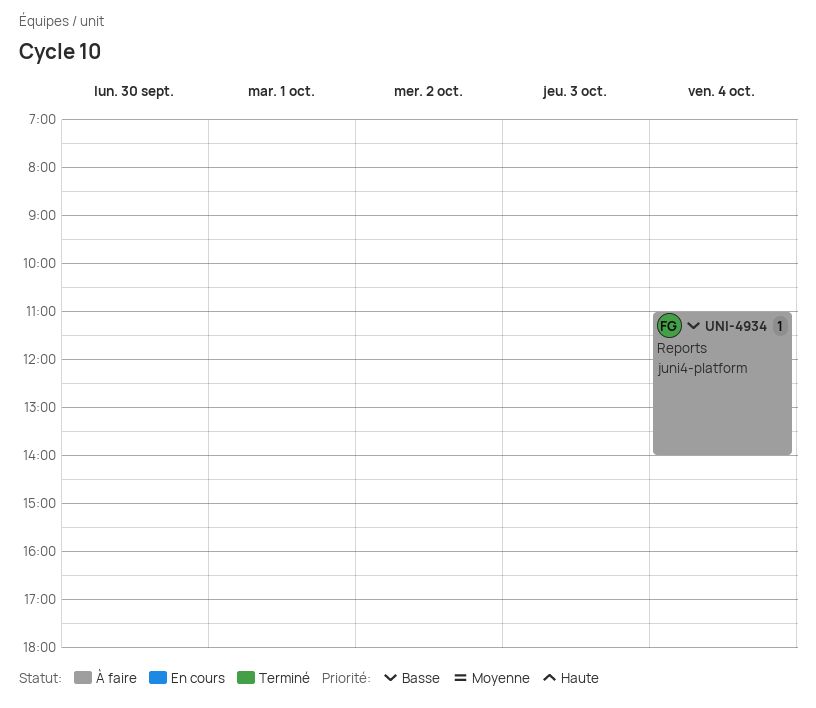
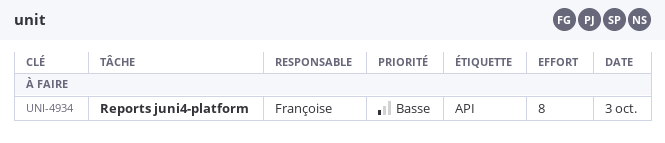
UNI-4934, estimate: 1 -> 8
UNI-4934, day: Oct 4 -> Oct 3

